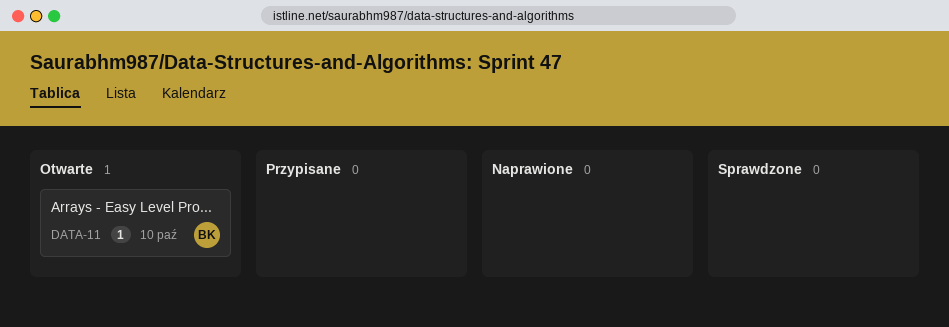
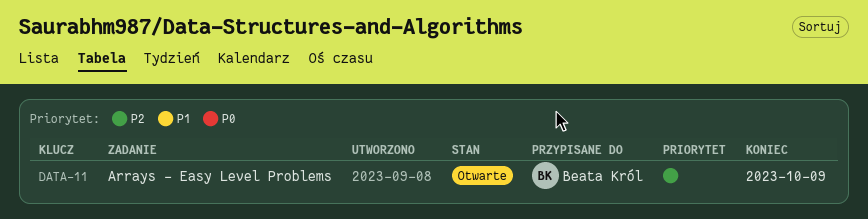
DATA-11, due: Oct 10 -> Oct 9

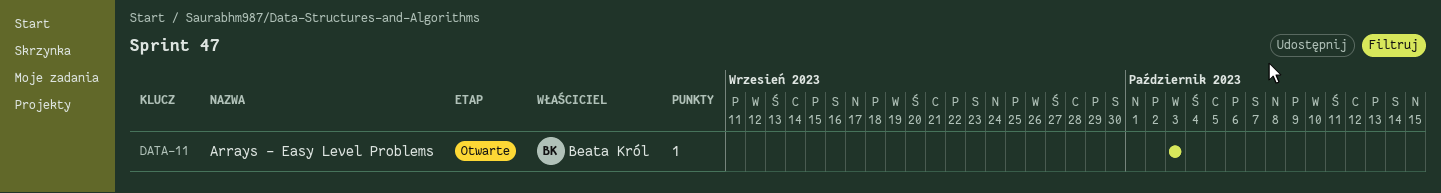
DATA-11, due: Oct 9 -> Oct 3

